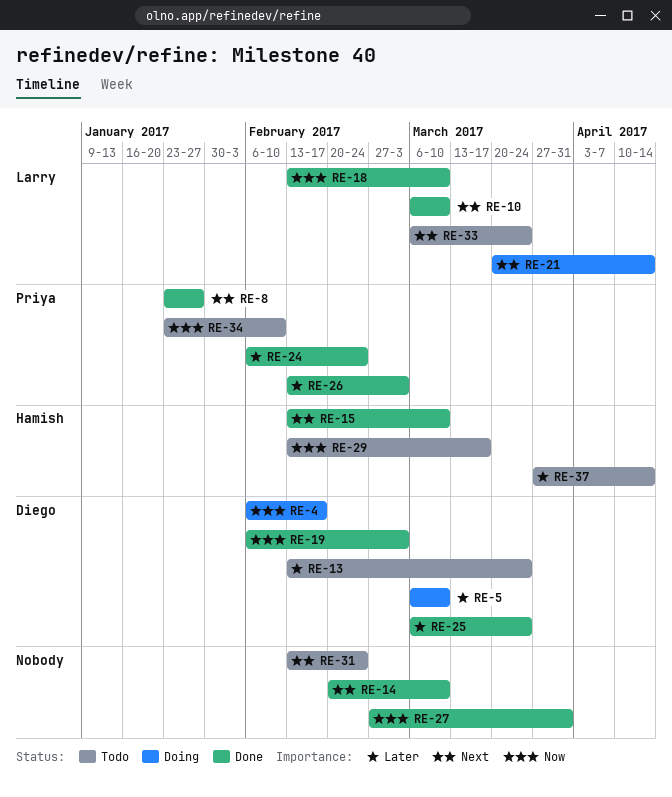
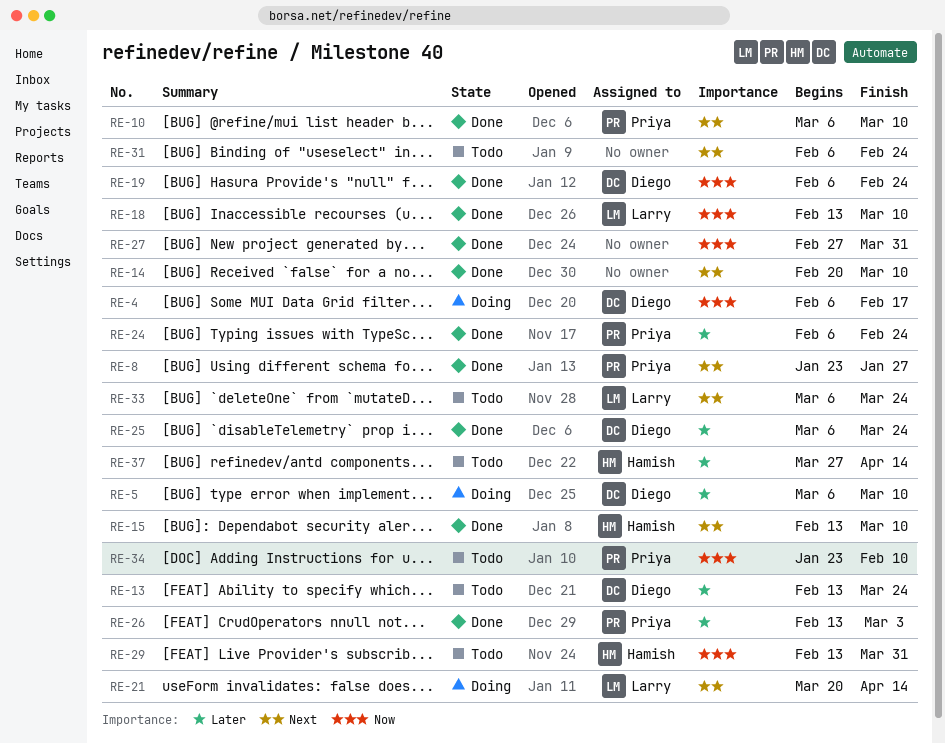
RE-10, owner: Larry -> Priya
RE-19, due: Mar 3 -> Feb 24
RE-29, due: Mar 17 -> Mar 31
RE-31, start: Feb 13 -> Feb 6

